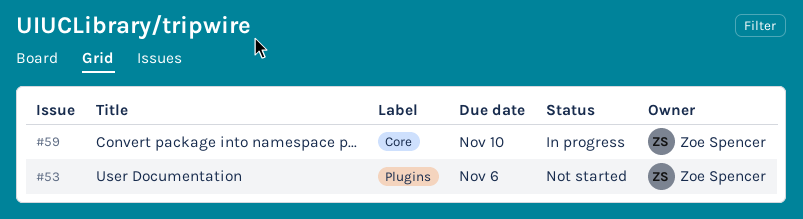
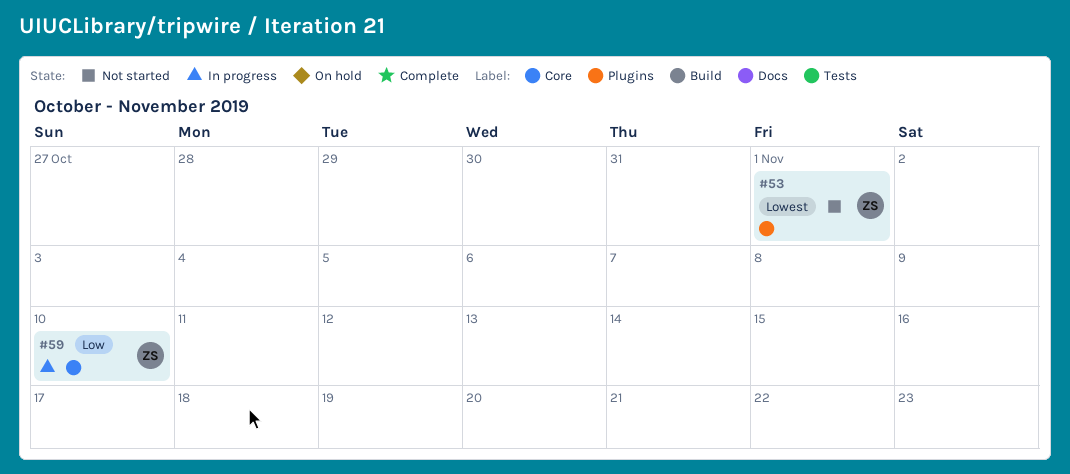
#53, due: Nov 6 -> Nov 1

